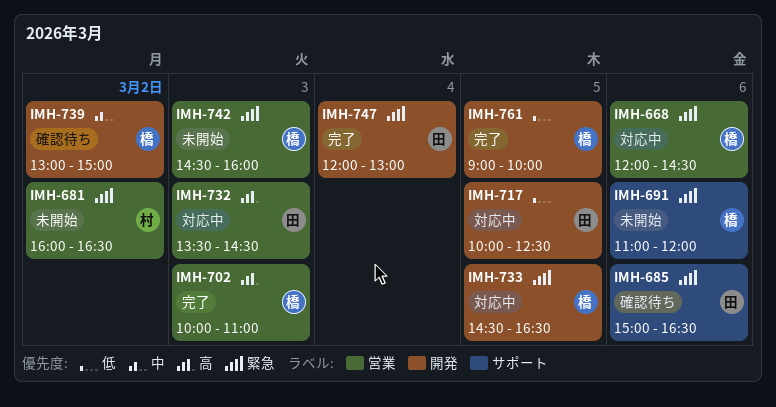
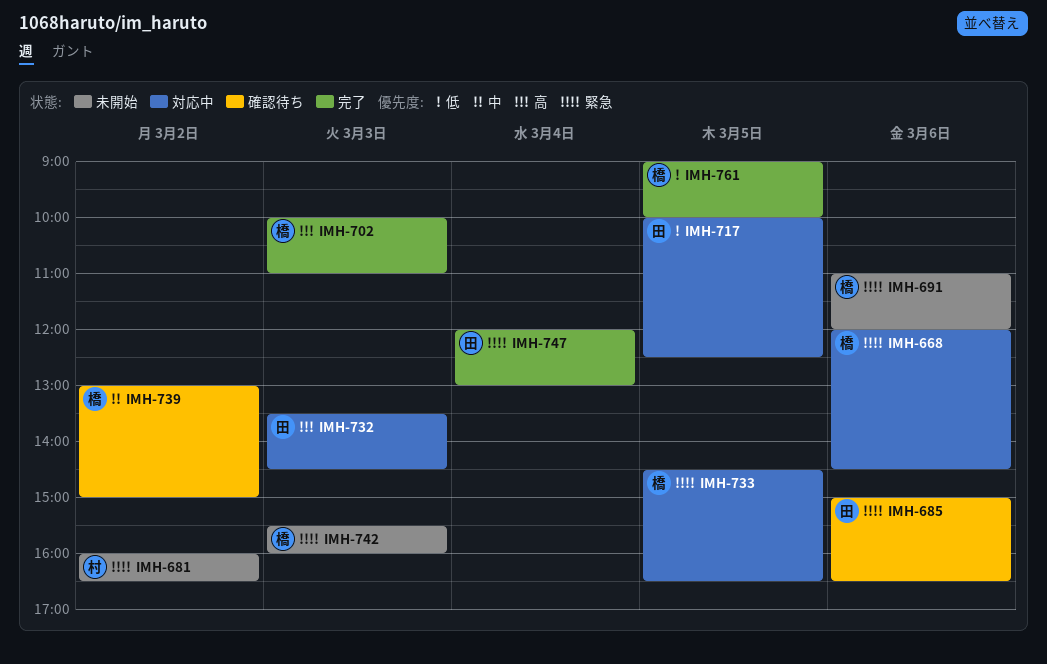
IMH-742, begins: 14:30 -> 15:30

